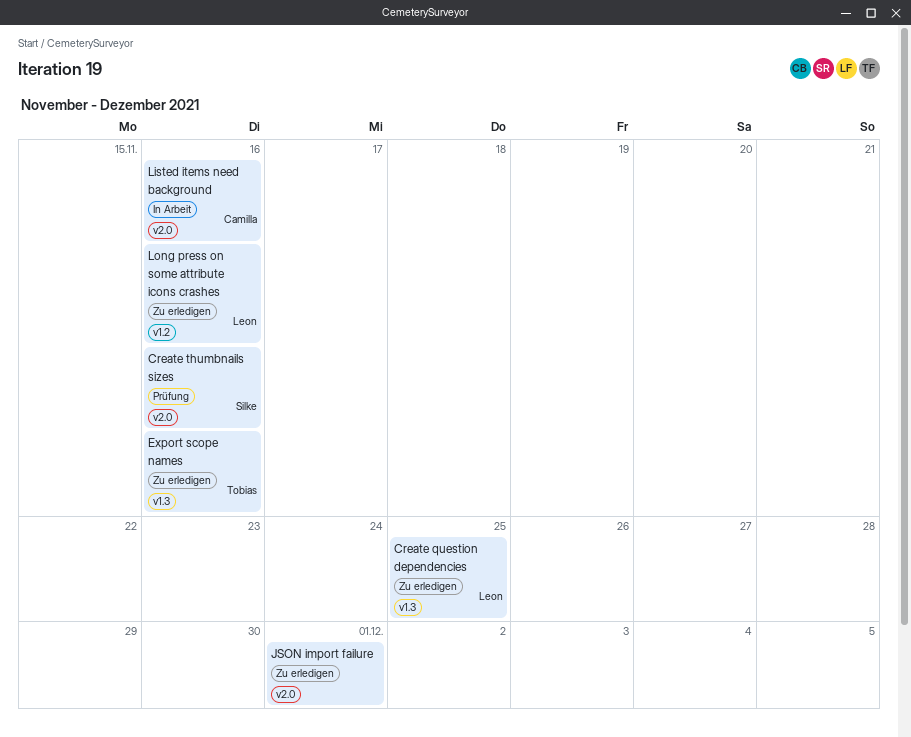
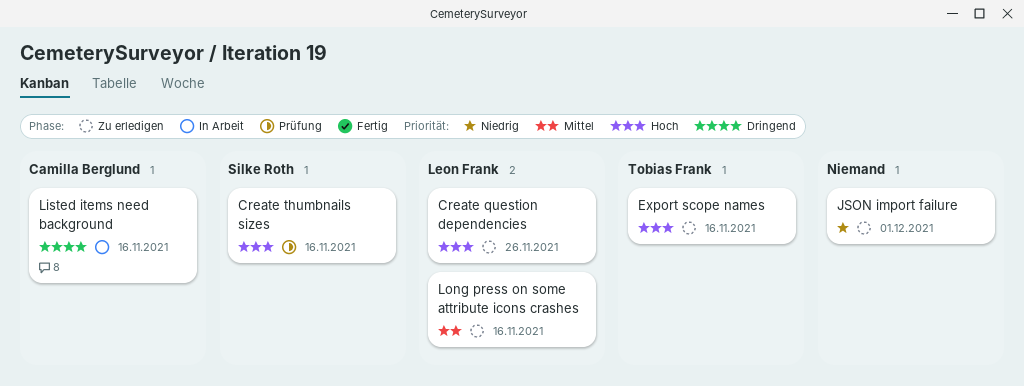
Create question dependencies, due: Nov 25 -> Nov 26

